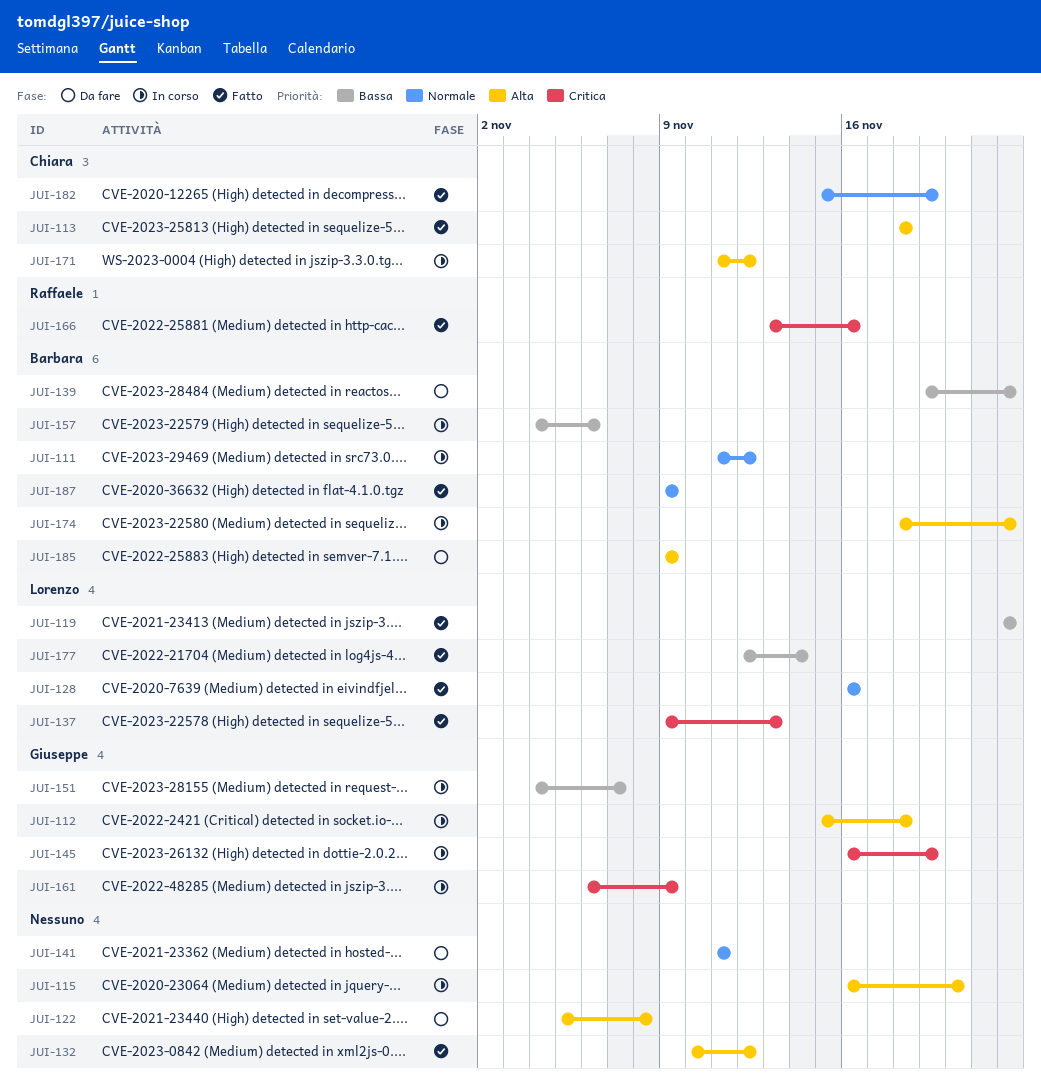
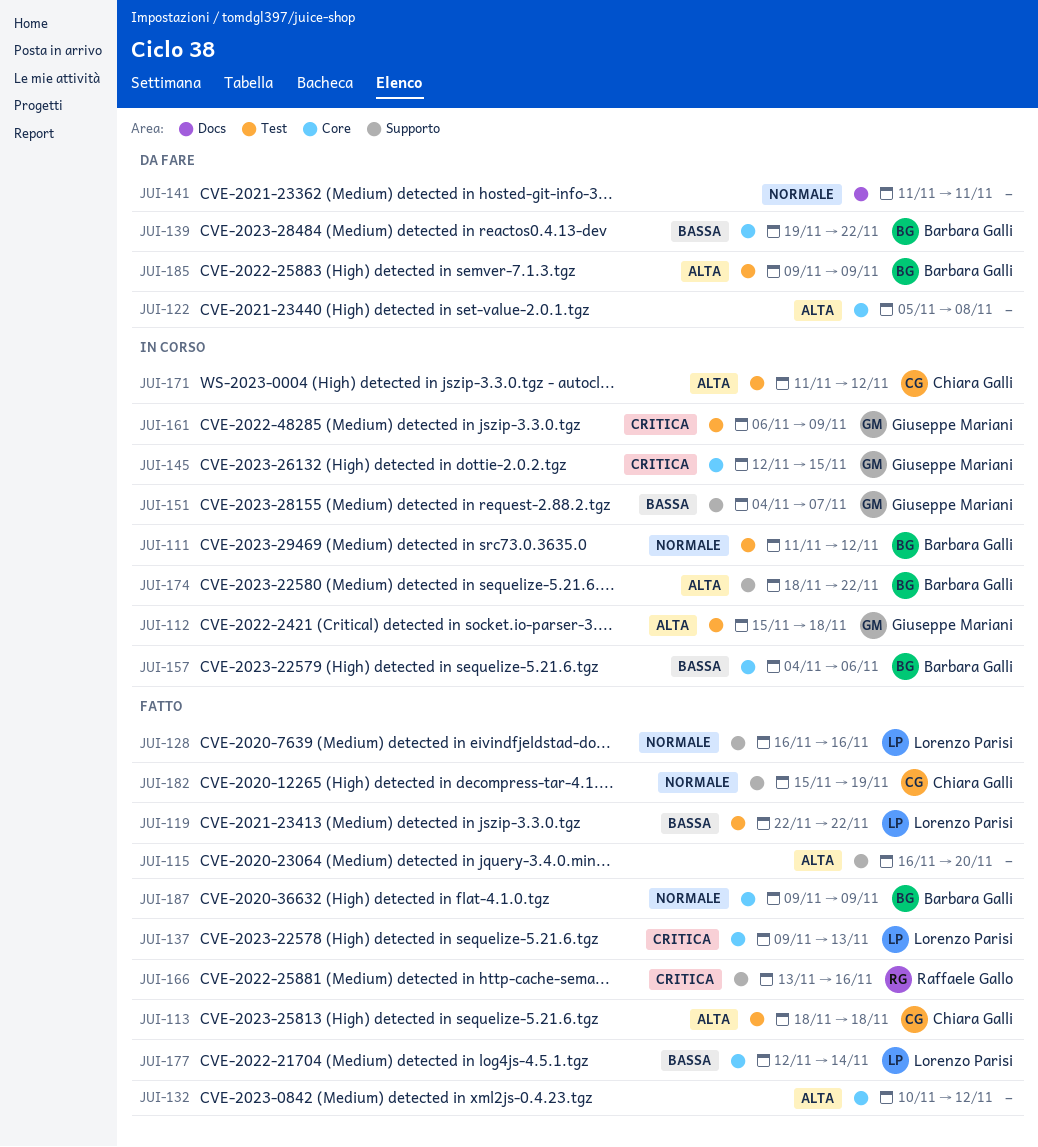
JUI-115, status: In corso -> Fatto
JUI-145, start: Nov 16 -> Nov 12
JUI-145, due: Nov 19 -> Nov 15

